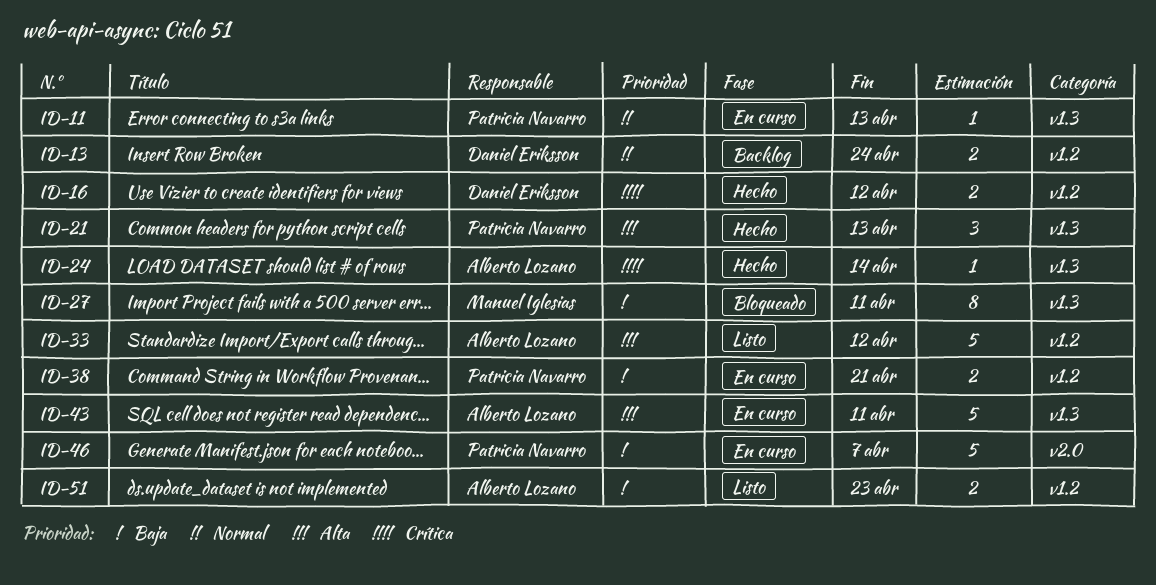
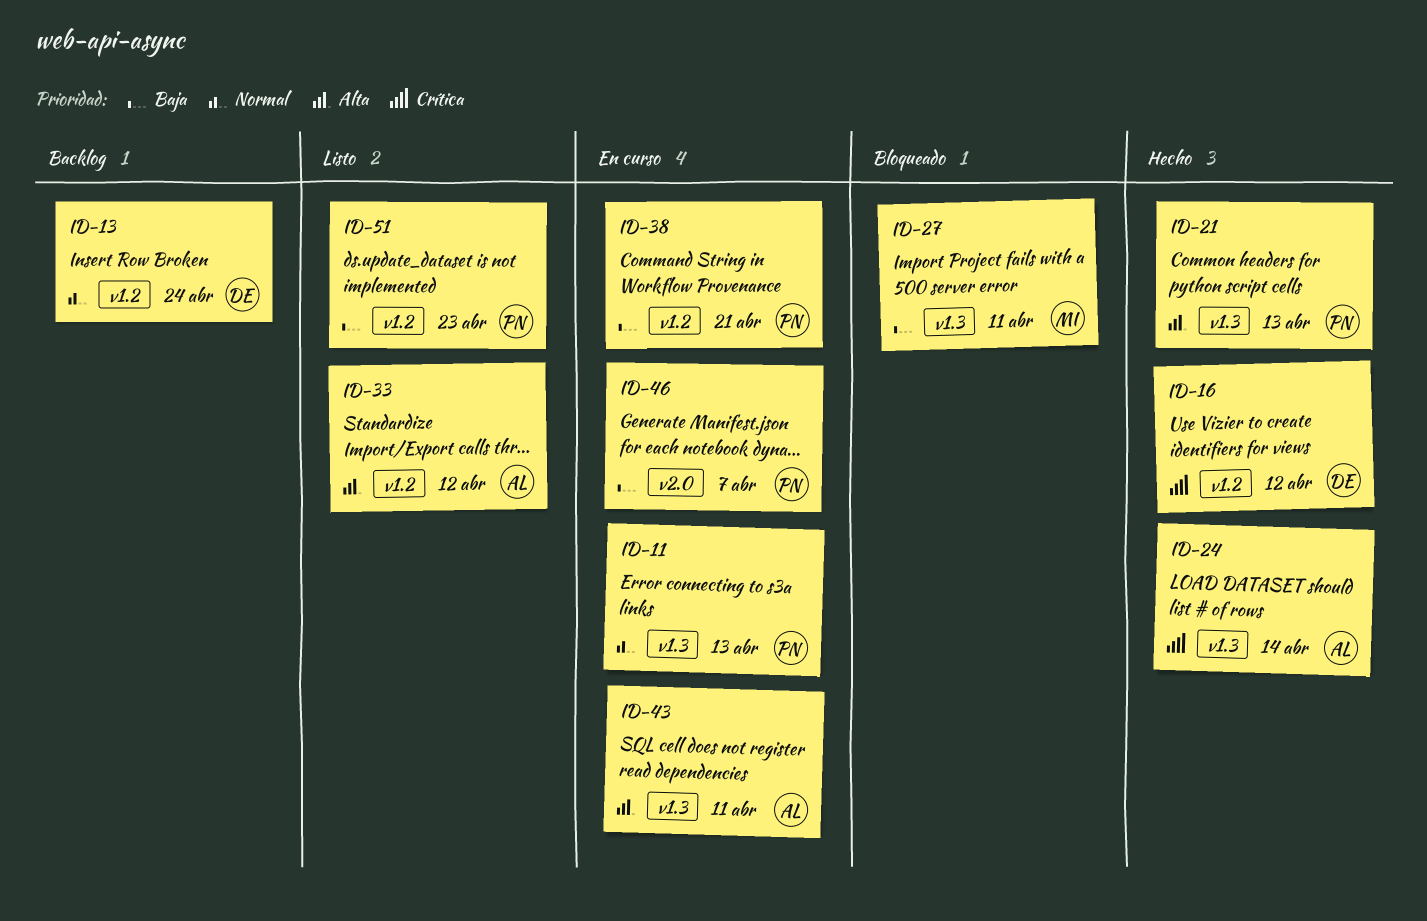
ID-51, owner: Alberto Lozano -> Patricia Navarro

